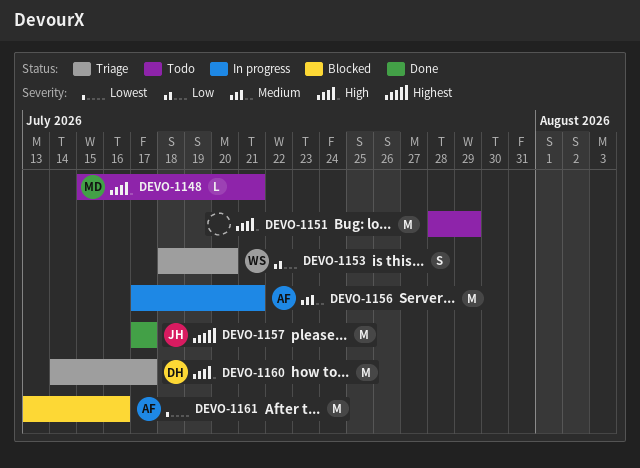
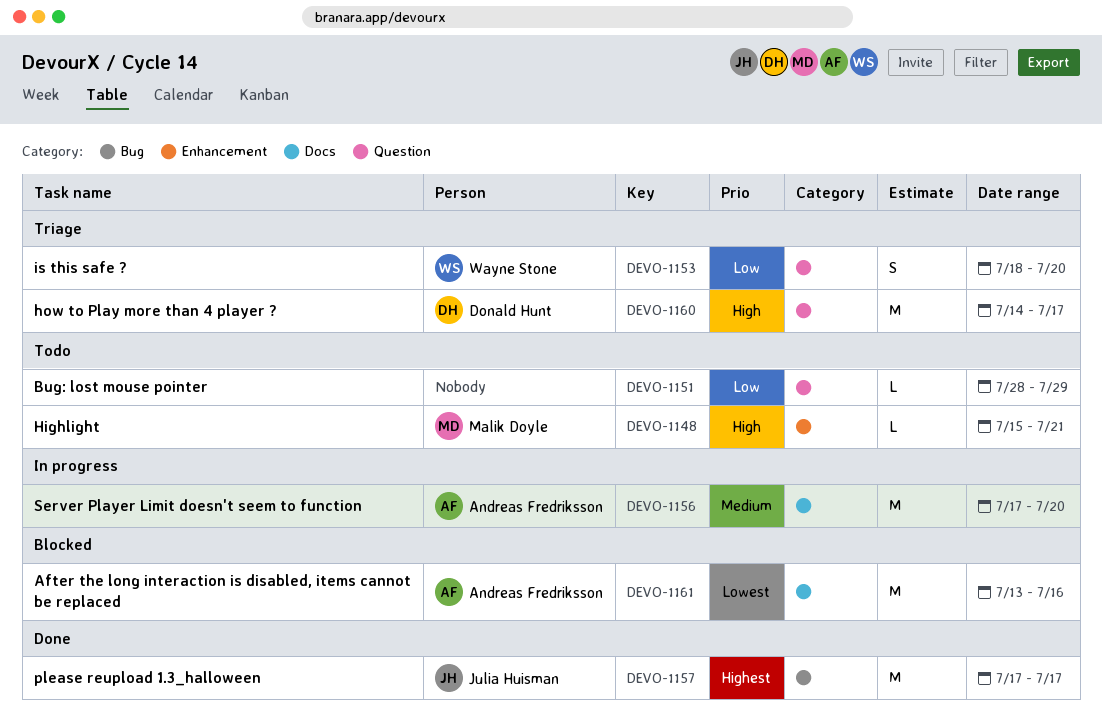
DEVO-1151, priority: High -> Low
DEVO-1151, estimate: M -> L
DEVO-1156, due: Jul 21 -> Jul 20

